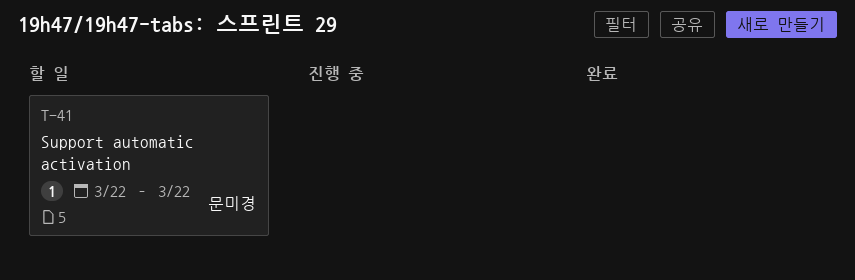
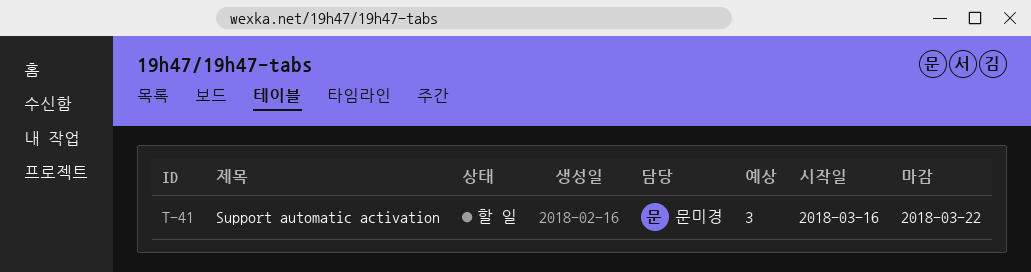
T-41, estimate: 1 -> 3
T-41, start: Mar 22 -> Mar 16

